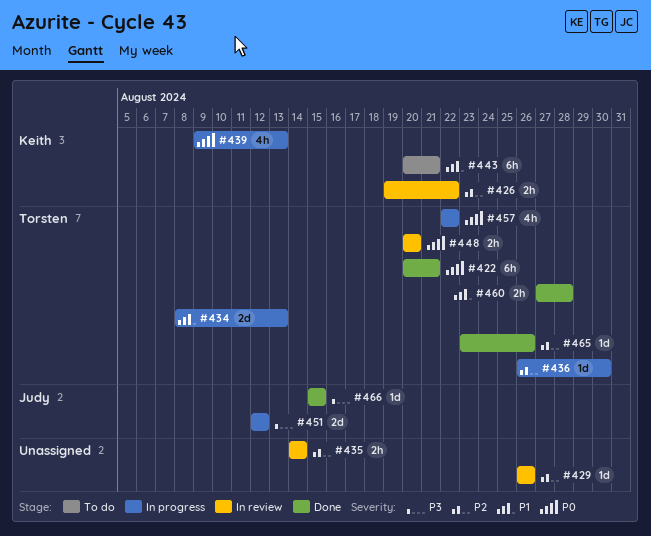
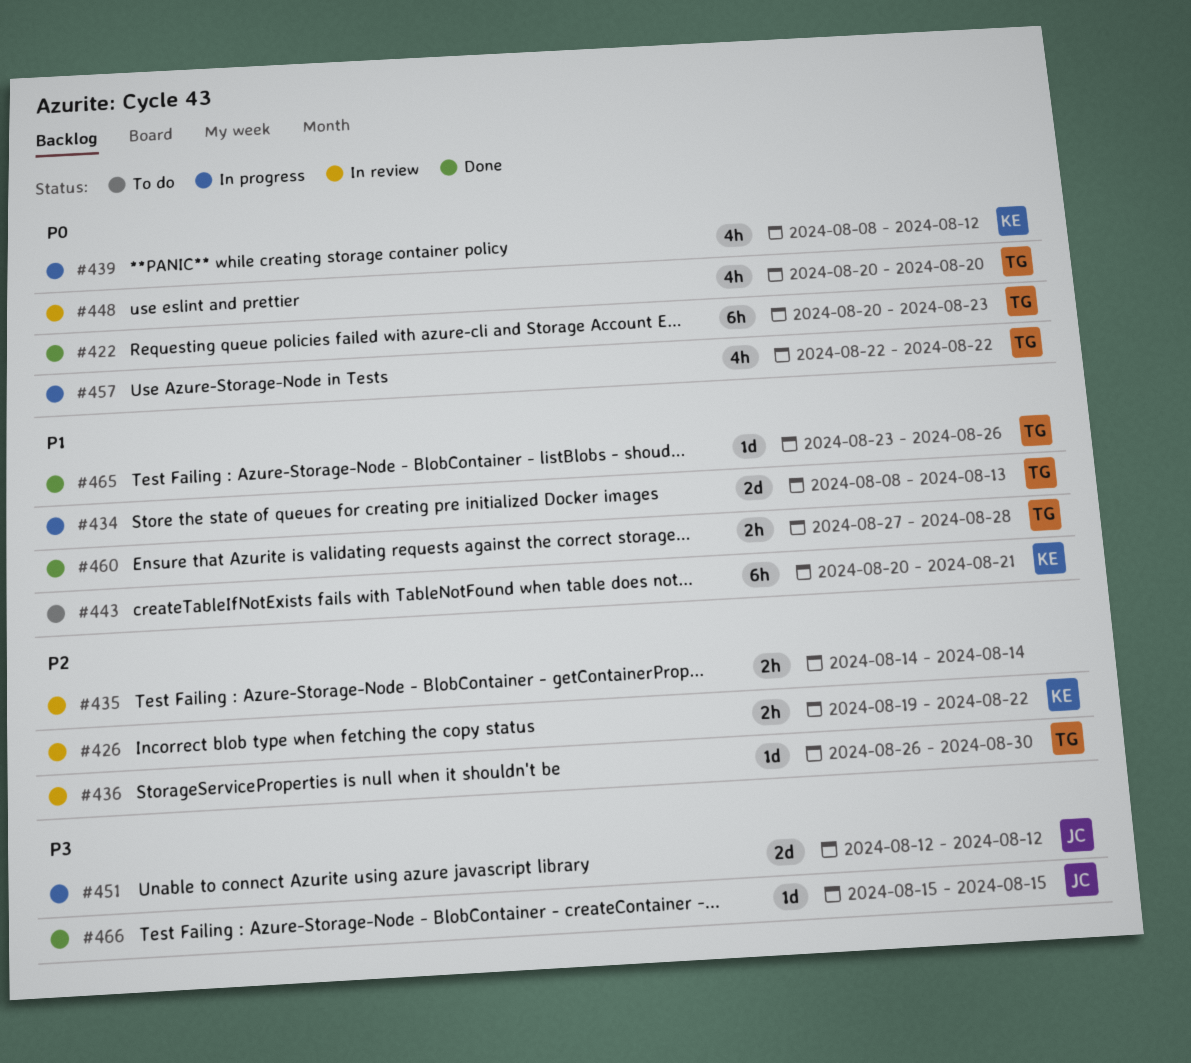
#422, due: Aug 21 -> Aug 23
#429: present -> none
#436, status: In progress -> In review
#439, start: Aug 9 -> Aug 8
#439, due: Aug 13 -> Aug 12
#448, estimate: 2h -> 4h
#465, priority: P2 -> P1

